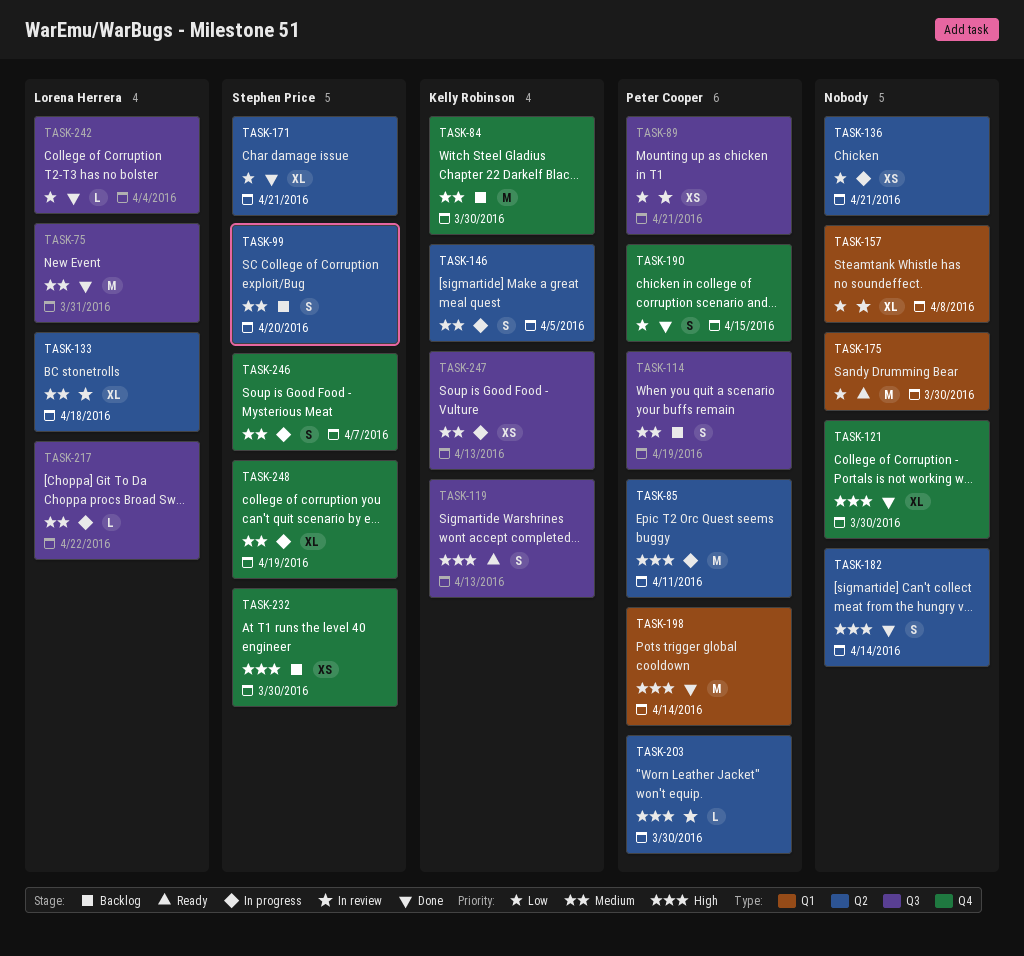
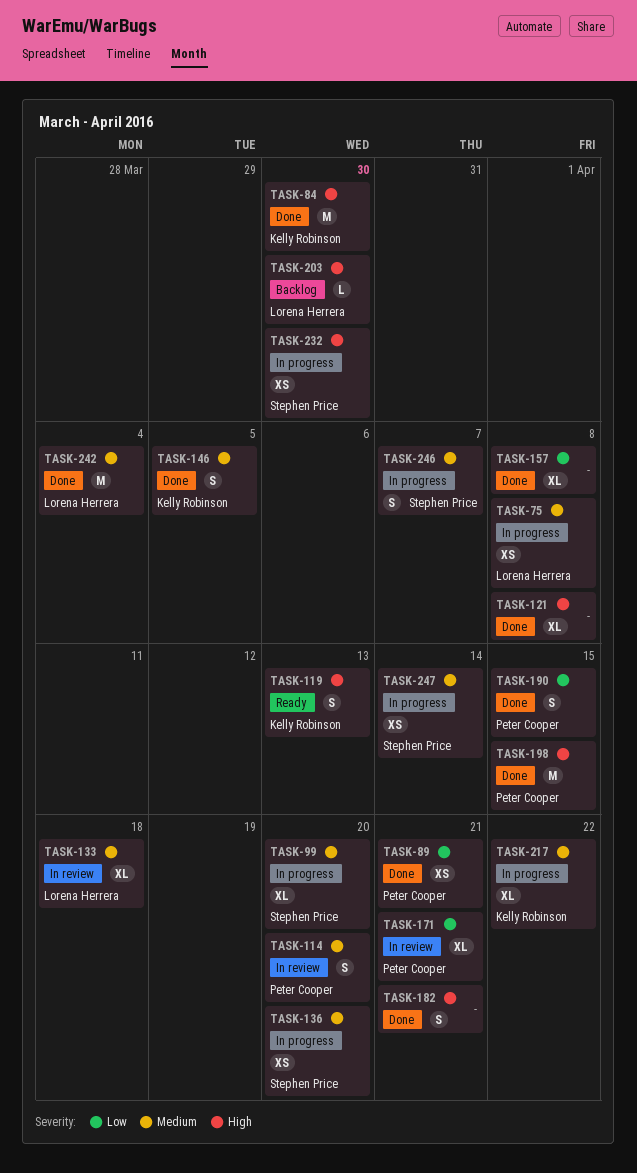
TASK-75, status: Done -> In progress
TASK-75, estimate: M -> XS
TASK-75, due: Mar 31 -> Apr 8
TASK-84, status: Backlog -> Done
TASK-84, priority: Medium -> High
TASK-85: present -> none
TASK-89, status: In review -> Done
TASK-99, status: Backlog -> In progress
TASK-99, estimate: S -> XL
TASK-114, status: Backlog -> In review
TASK-114, due: Apr 19 -> Apr 20
TASK-121, due: Mar 30 -> Apr 8
TASK-136, owner: none -> Stephen Price
TASK-136, priority: Low -> Medium
TASK-136, due: Apr 21 -> Apr 20
TASK-146, status: In progress -> Done
TASK-157, status: In review -> Done
TASK-171, status: Done -> In review
TASK-171, owner: Stephen Price -> Peter Cooper
TASK-175: present -> none
TASK-182, due: Apr 14 -> Apr 21
TASK-198, due: Apr 14 -> Apr 15
TASK-203, status: In review -> Backlog
TASK-203, owner: Peter Cooper -> Lorena Herrera
TASK-217, owner: Lorena Herrera -> Kelly Robinson
TASK-217, estimate: L -> XL
TASK-232, status: Backlog -> In progress
TASK-242, priority: Low -> Medium
TASK-242, estimate: L -> M
TASK-247, owner: Kelly Robinson -> Stephen Price
TASK-247, due: Apr 13 -> Apr 14
TASK-248: present -> none

